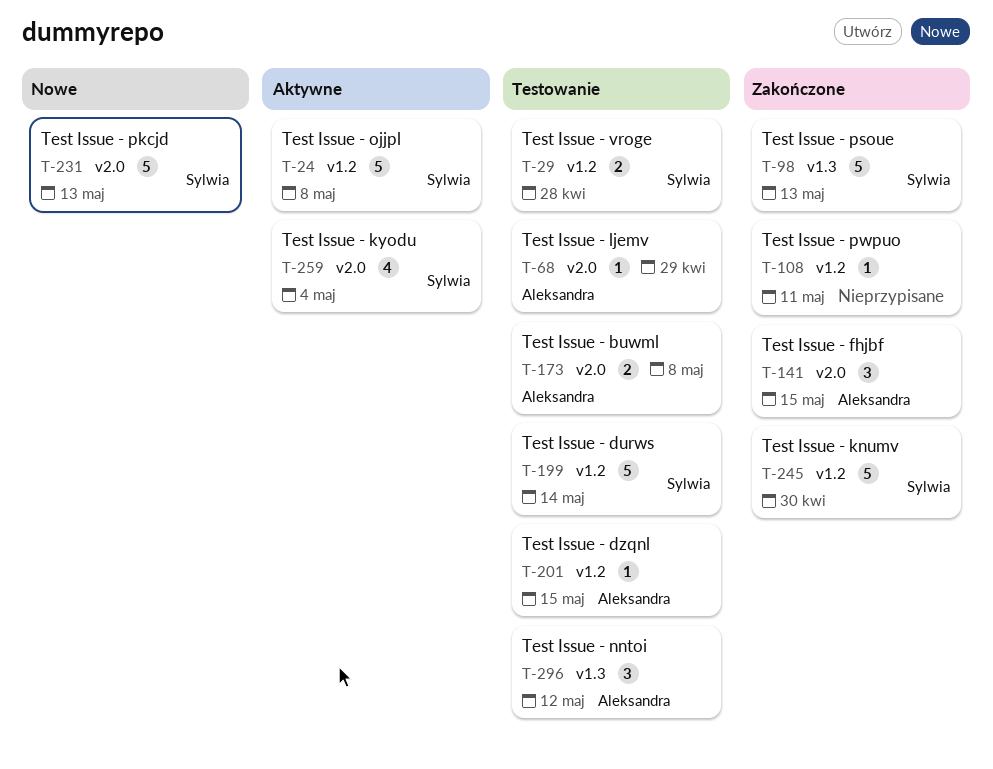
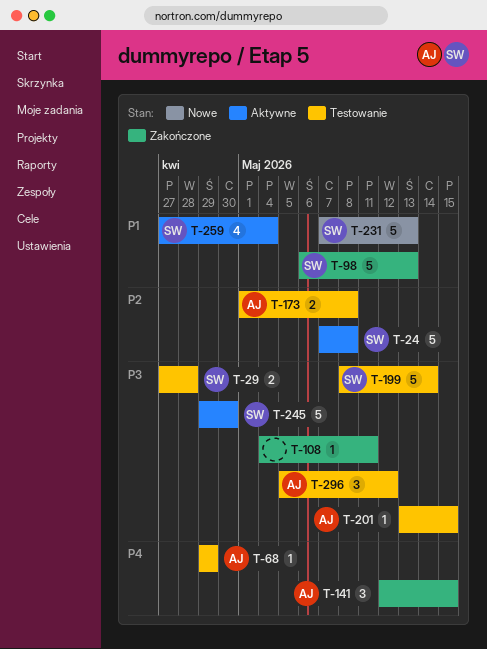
T-245, status: Zakończone -> Aktywne

